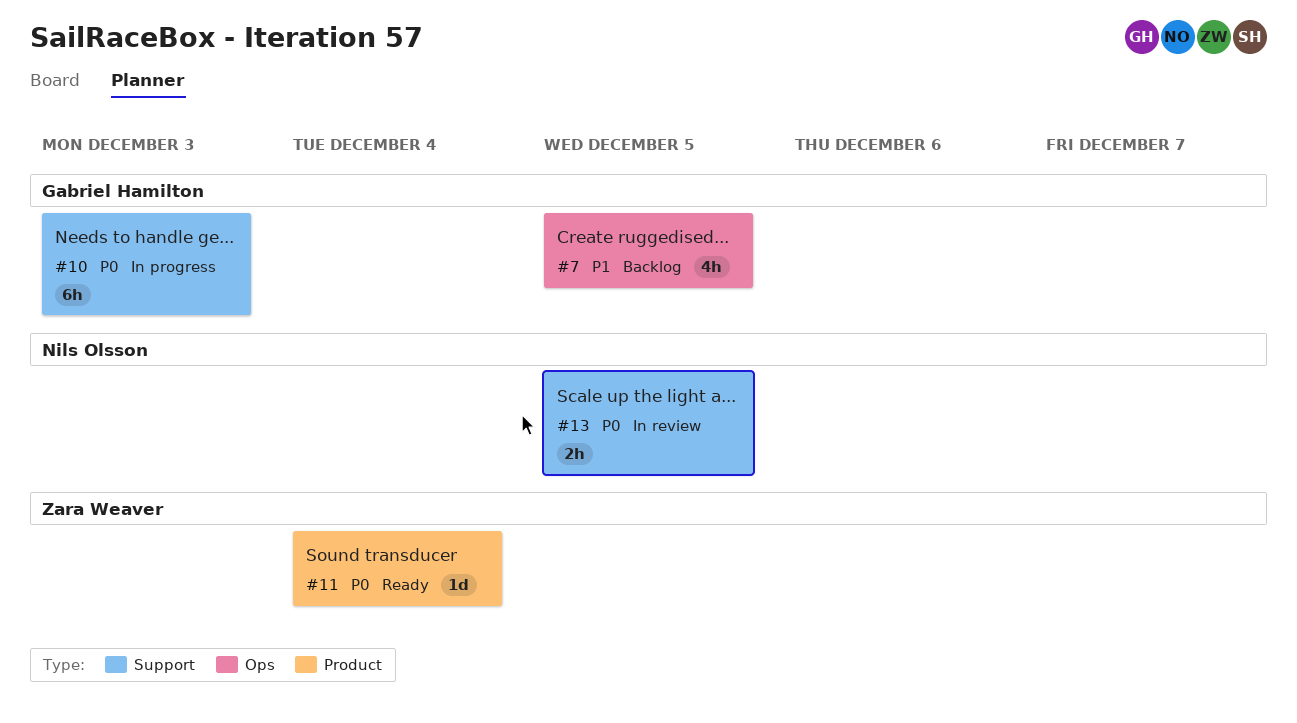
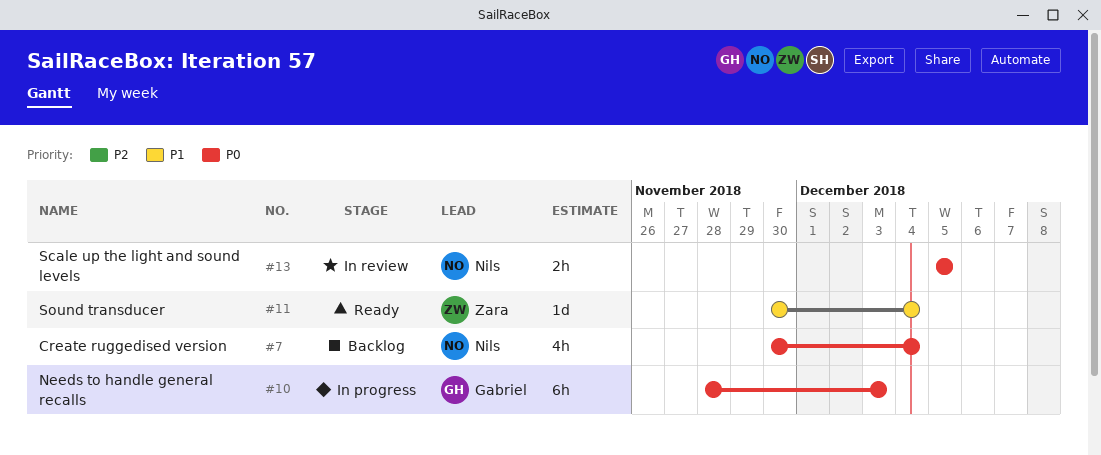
#7, owner: Gabriel Hamilton -> Nils Olsson
#7, priority: P1 -> P0
#7, due: Dec 5 -> Dec 4
#11, priority: P0 -> P1

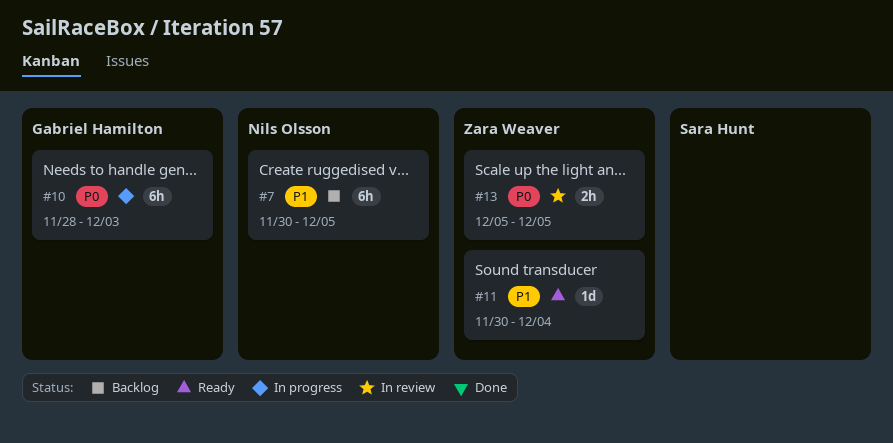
#7, priority: P0 -> P1
#7, estimate: 4h -> 6h
#7, due: Dec 4 -> Dec 5
#13, owner: Nils Olsson -> Zara Weaver

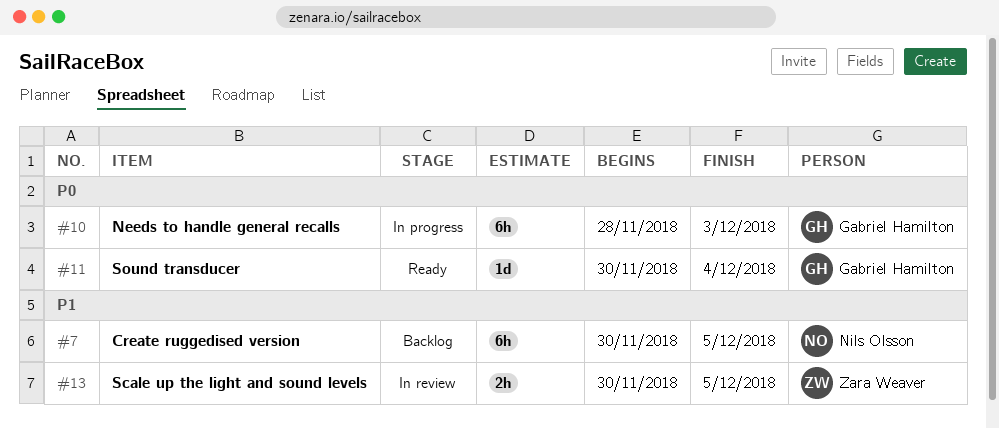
#11, owner: Zara Weaver -> Gabriel Hamilton
#11, priority: P1 -> P0
#13, priority: P0 -> P1
#13, start: Dec 5 -> Nov 30

